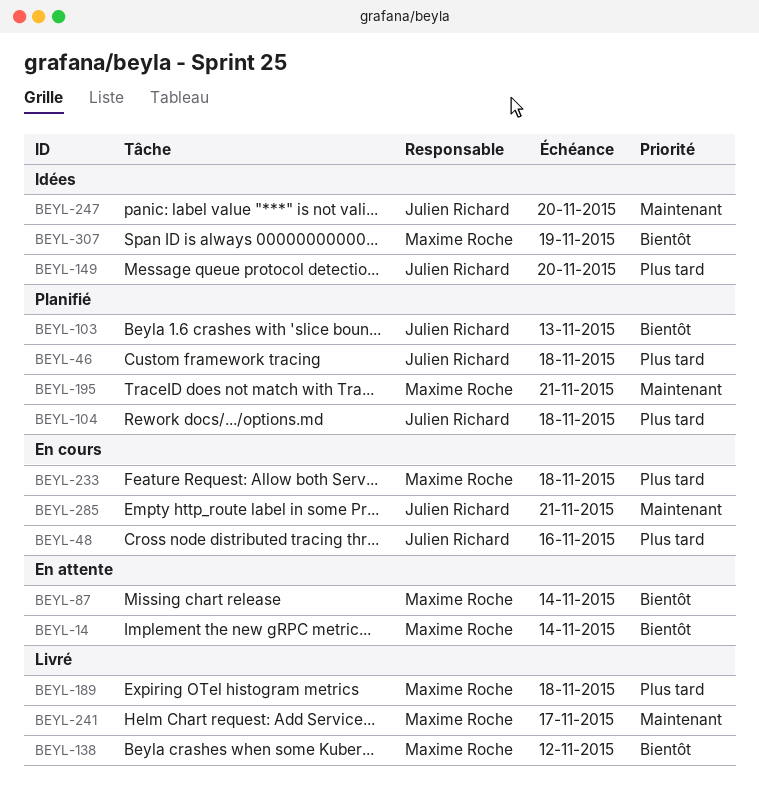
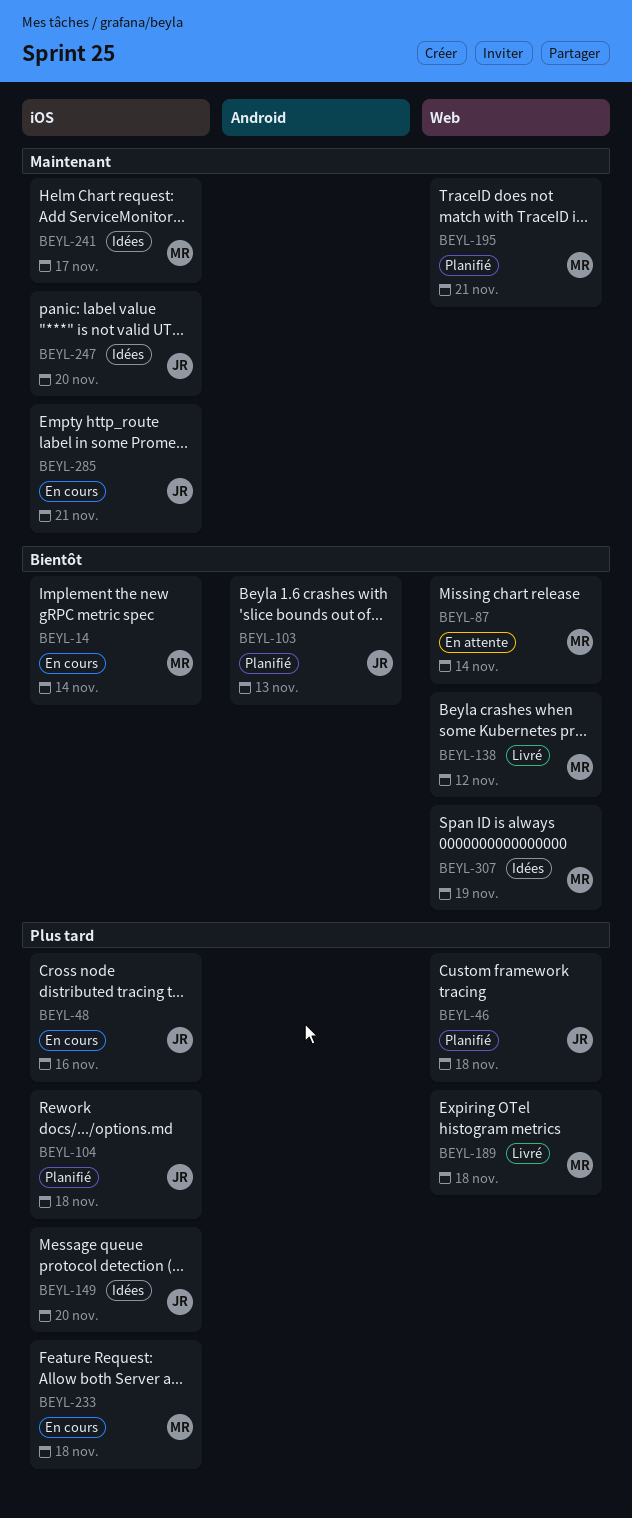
BEYL-14, status: En attente -> En cours
BEYL-241, status: Livré -> Idées

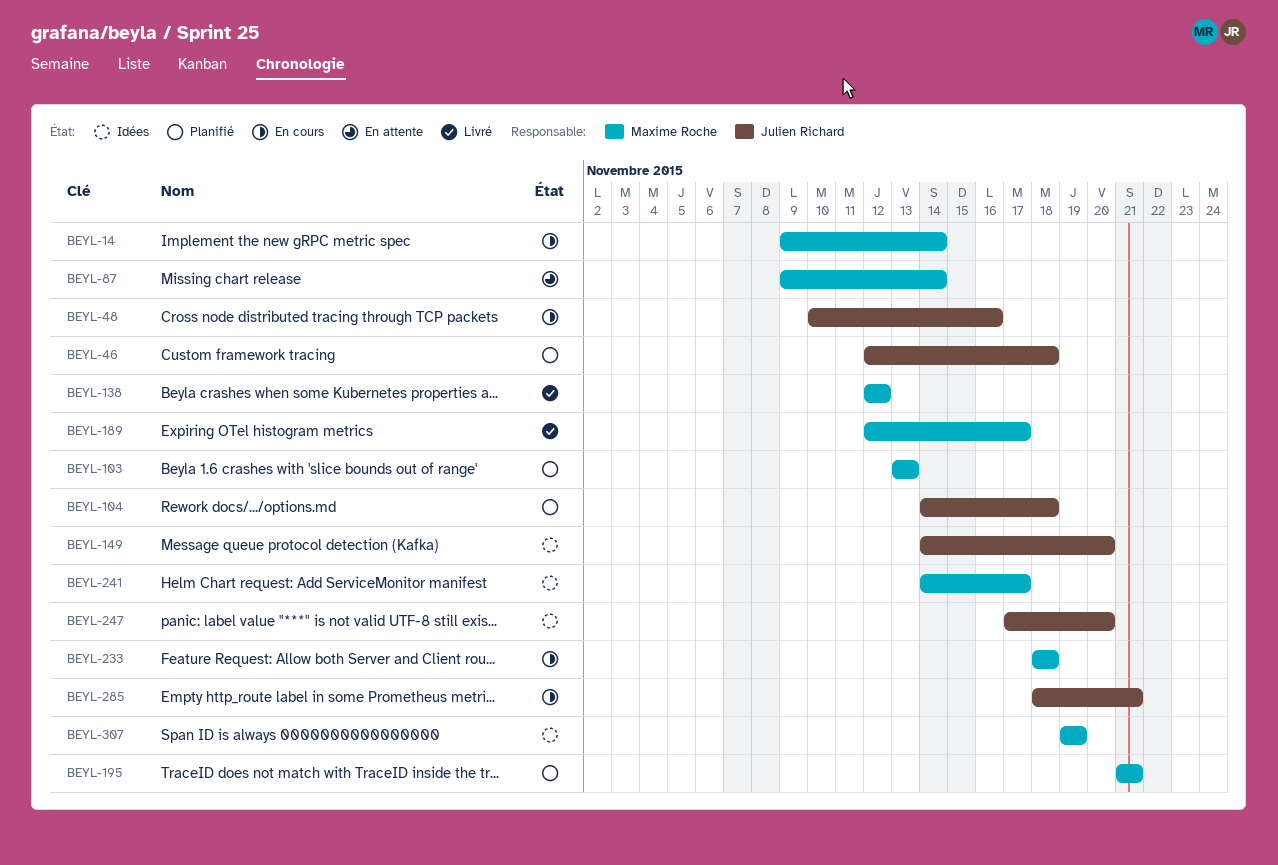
BEYL-103, owner: Julien Richard -> Maxime Roche
BEYL-189, due: Nov 18 -> Nov 17

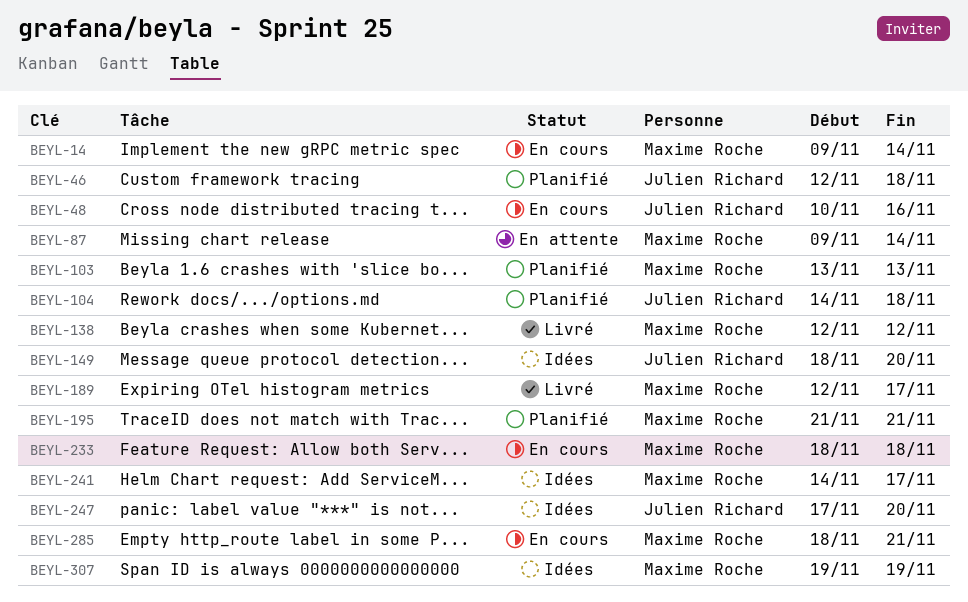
BEYL-149, start: Nov 14 -> Nov 18
BEYL-285, owner: Julien Richard -> Maxime Roche

